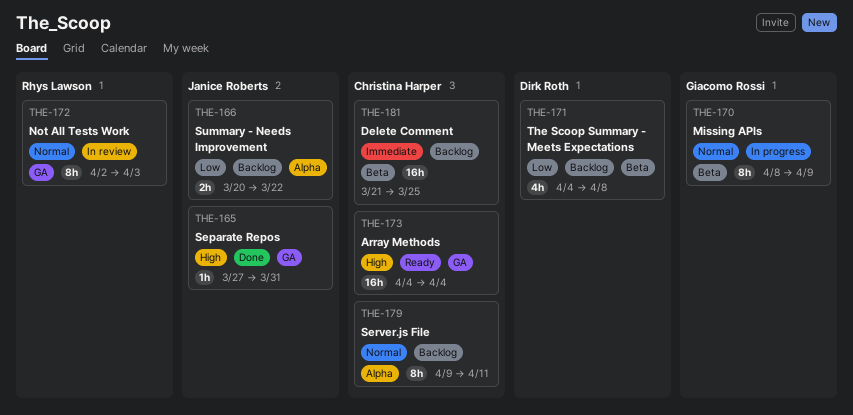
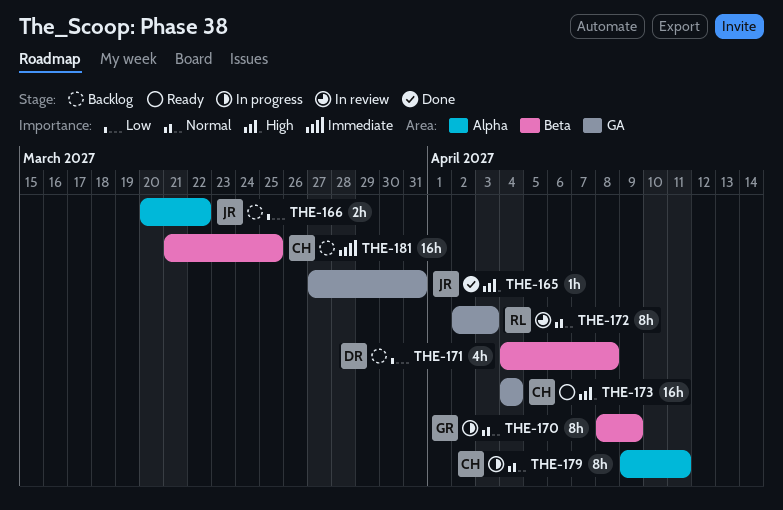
THE-179, status: Backlog -> In progress

